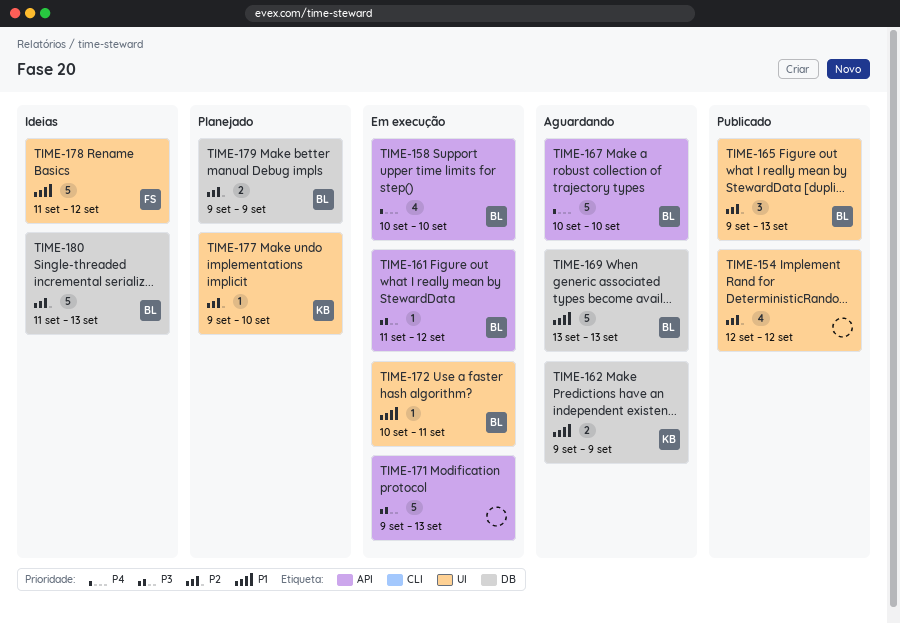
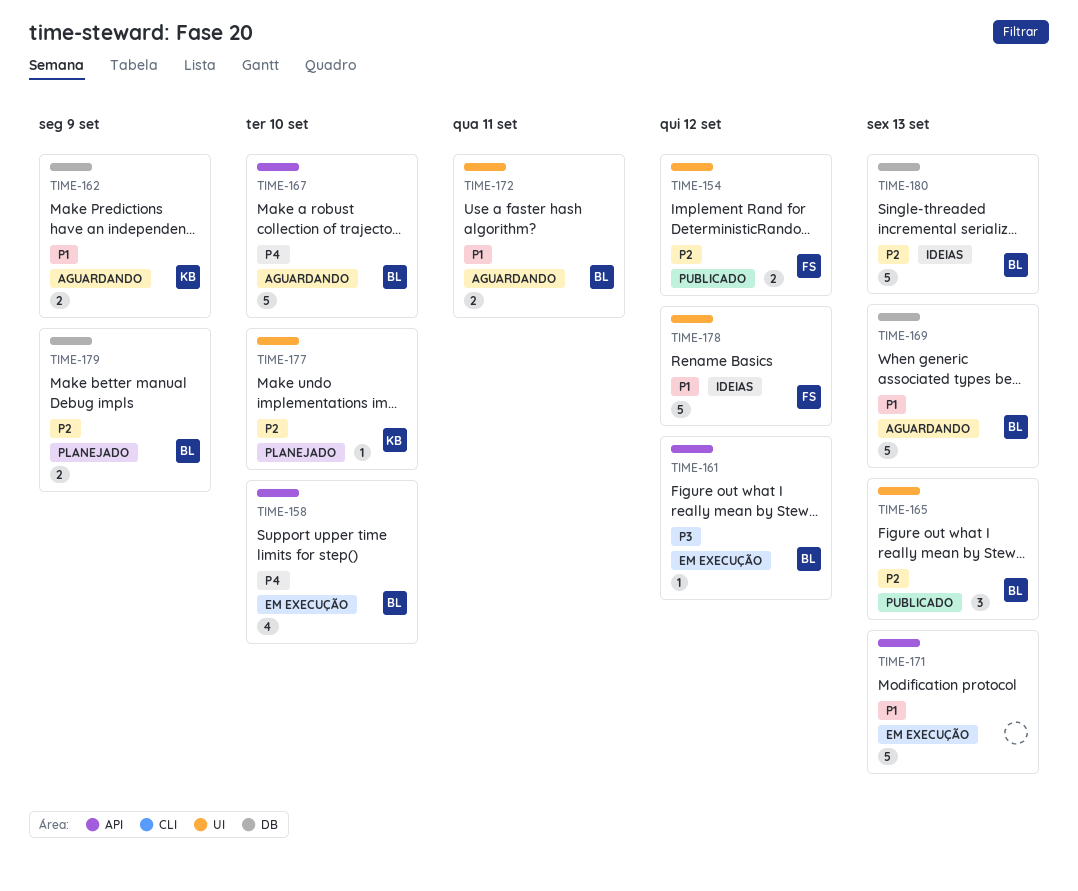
TIME-154, owner: none -> FS
TIME-154, estimate: 4 -> 2
TIME-171, priority: P3 -> P1
TIME-172, status: Em execução -> Aguardando
TIME-172, estimate: 1 -> 2

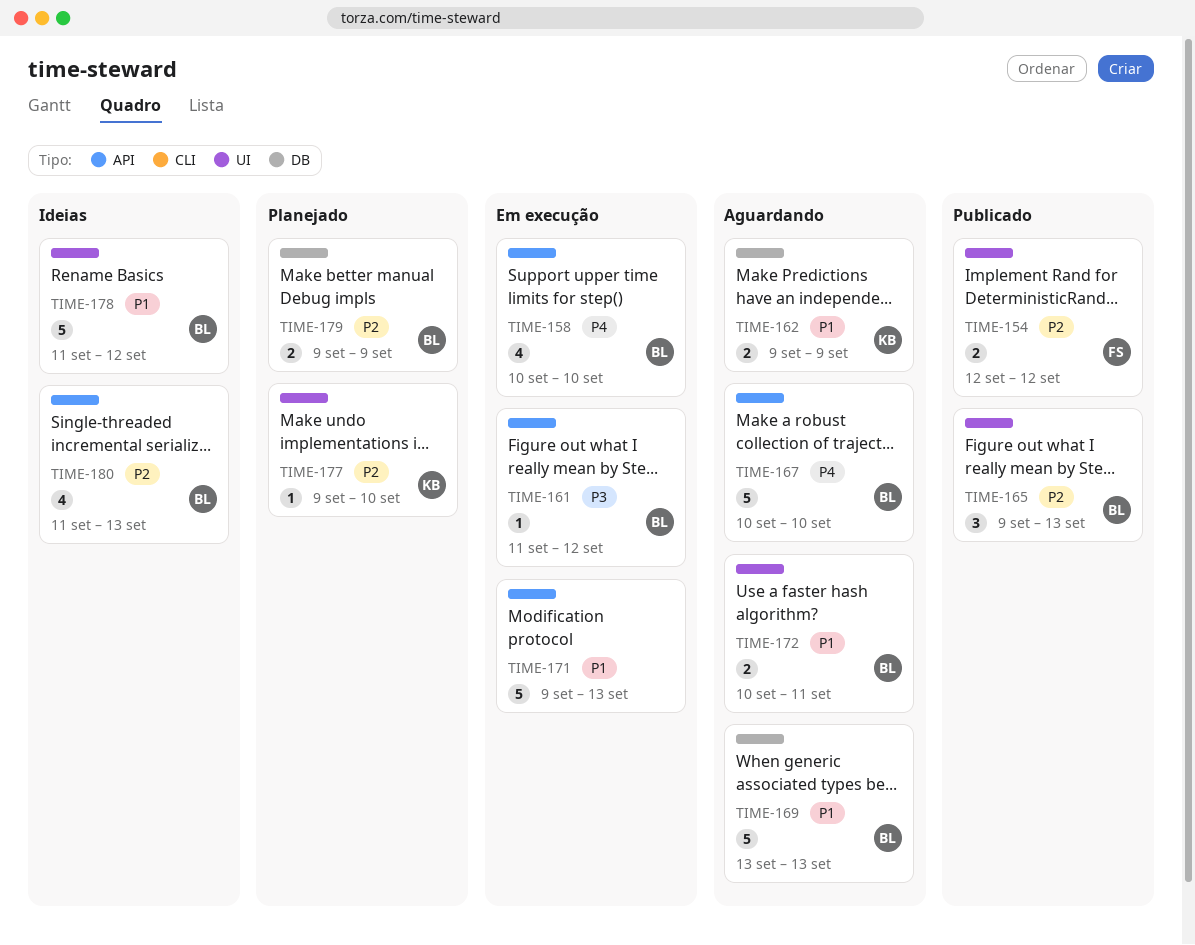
TIME-178, owner: FS -> BL
TIME-180, label: DB -> API
TIME-180, estimate: 5 -> 4

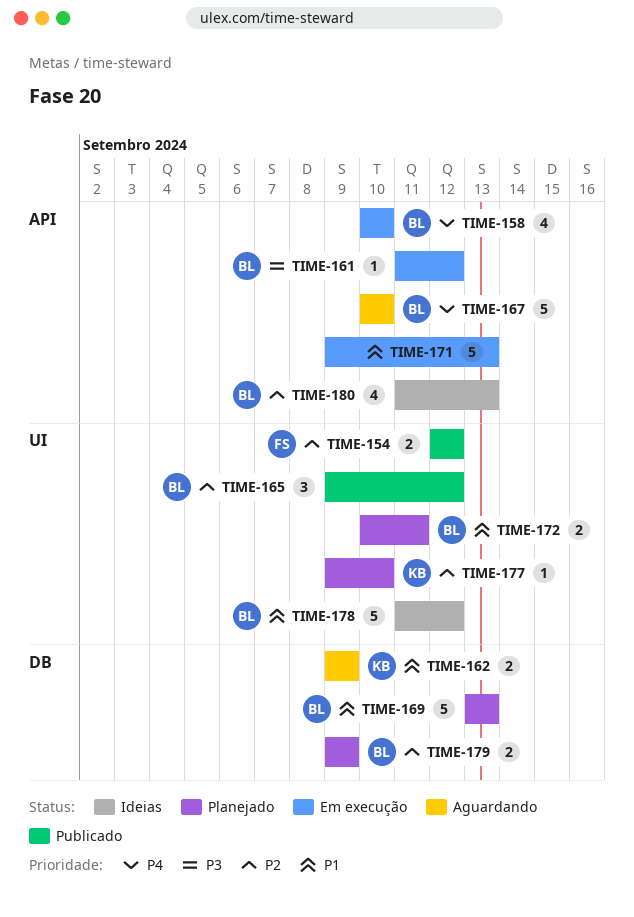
TIME-165, due: Sep 13 -> Sep 12
TIME-169, status: Aguardando -> Planejado
TIME-172, status: Aguardando -> Planejado

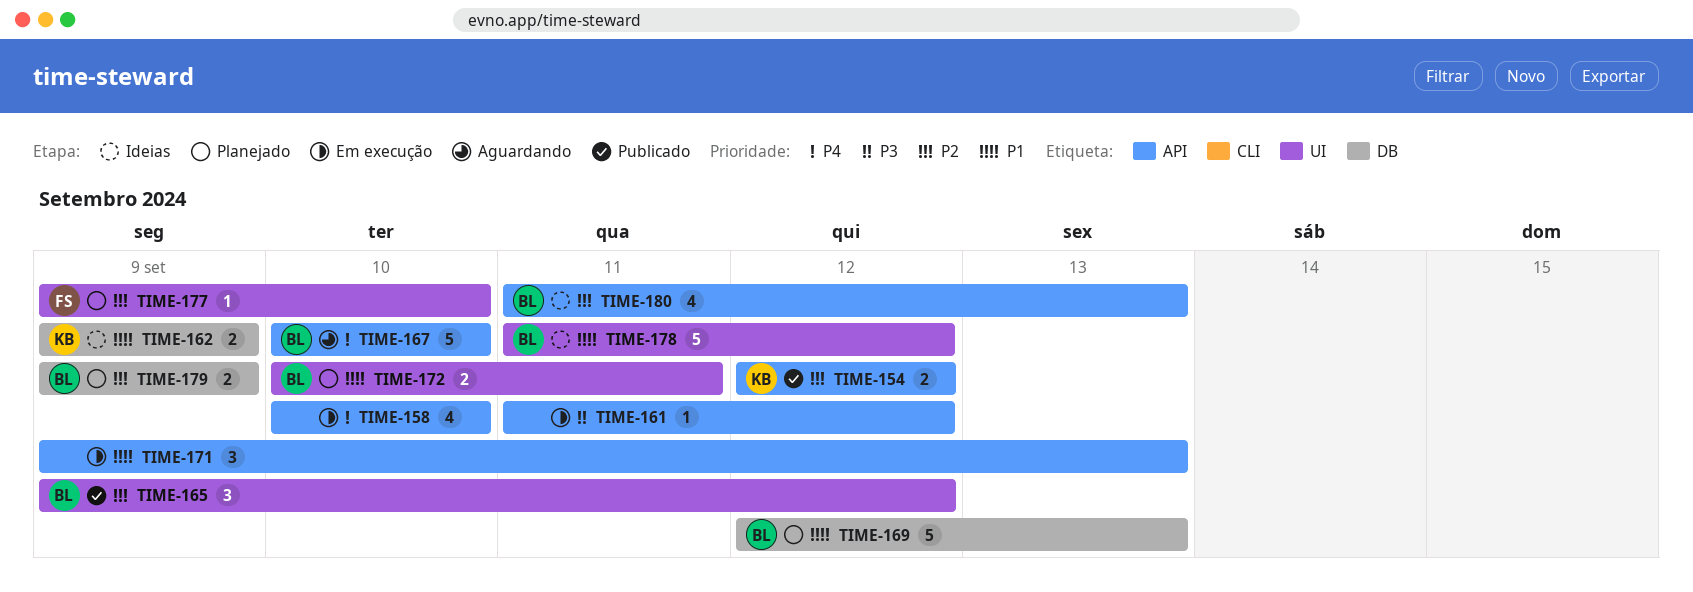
TIME-154, owner: FS -> KB
TIME-154, label: UI -> API
TIME-158, owner: BL -> none
TIME-161, owner: BL -> none
TIME-162, status: Aguardando -> Ideias
TIME-169, start: Sep 13 -> Sep 12
TIME-171, estimate: 5 -> 3
TIME-177, owner: KB -> FS

